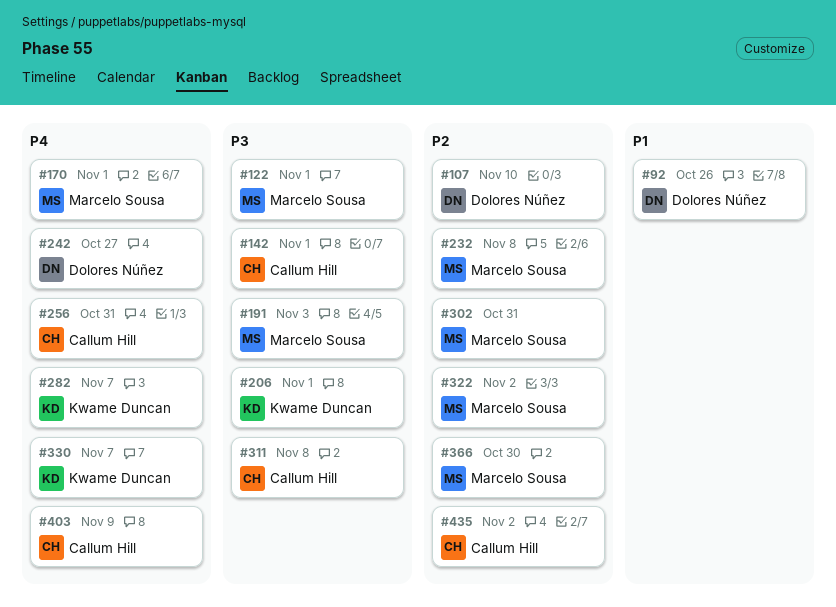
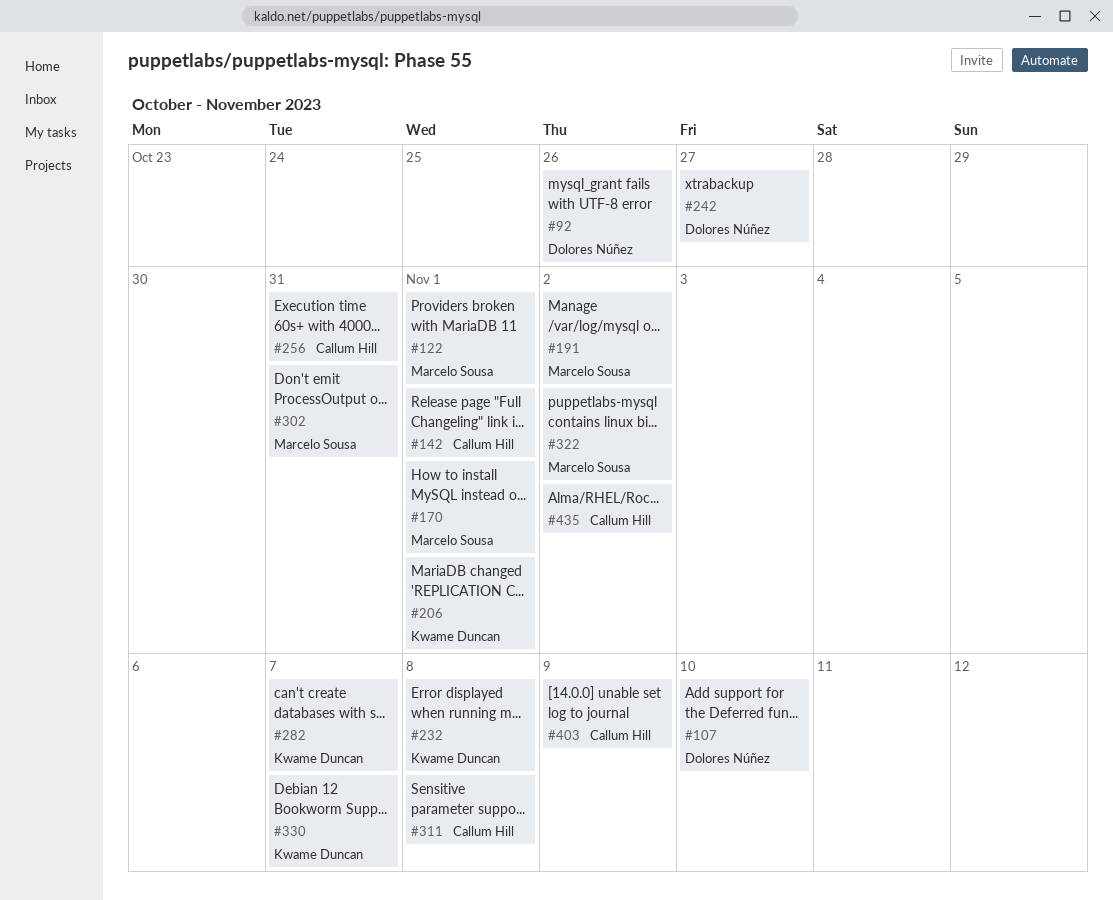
#191, due: Nov 3 -> Nov 2
#232, owner: Marcelo Sousa -> Kwame Duncan
#366: present -> none

